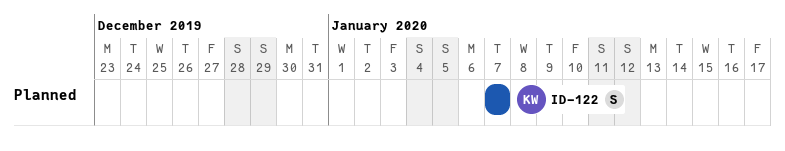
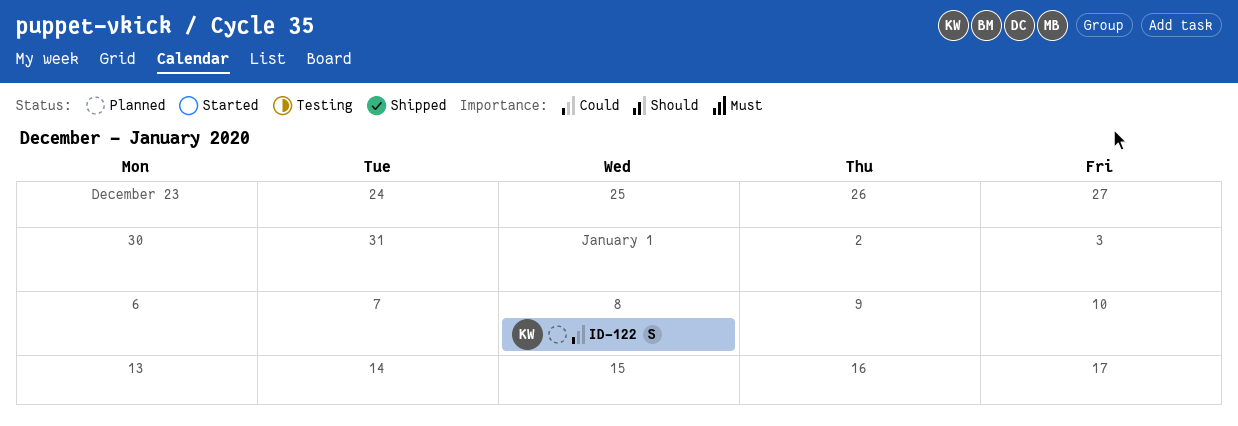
ID-122, start: Jan 7 -> Jan 8
ID-122, due: Jan 7 -> Jan 8

